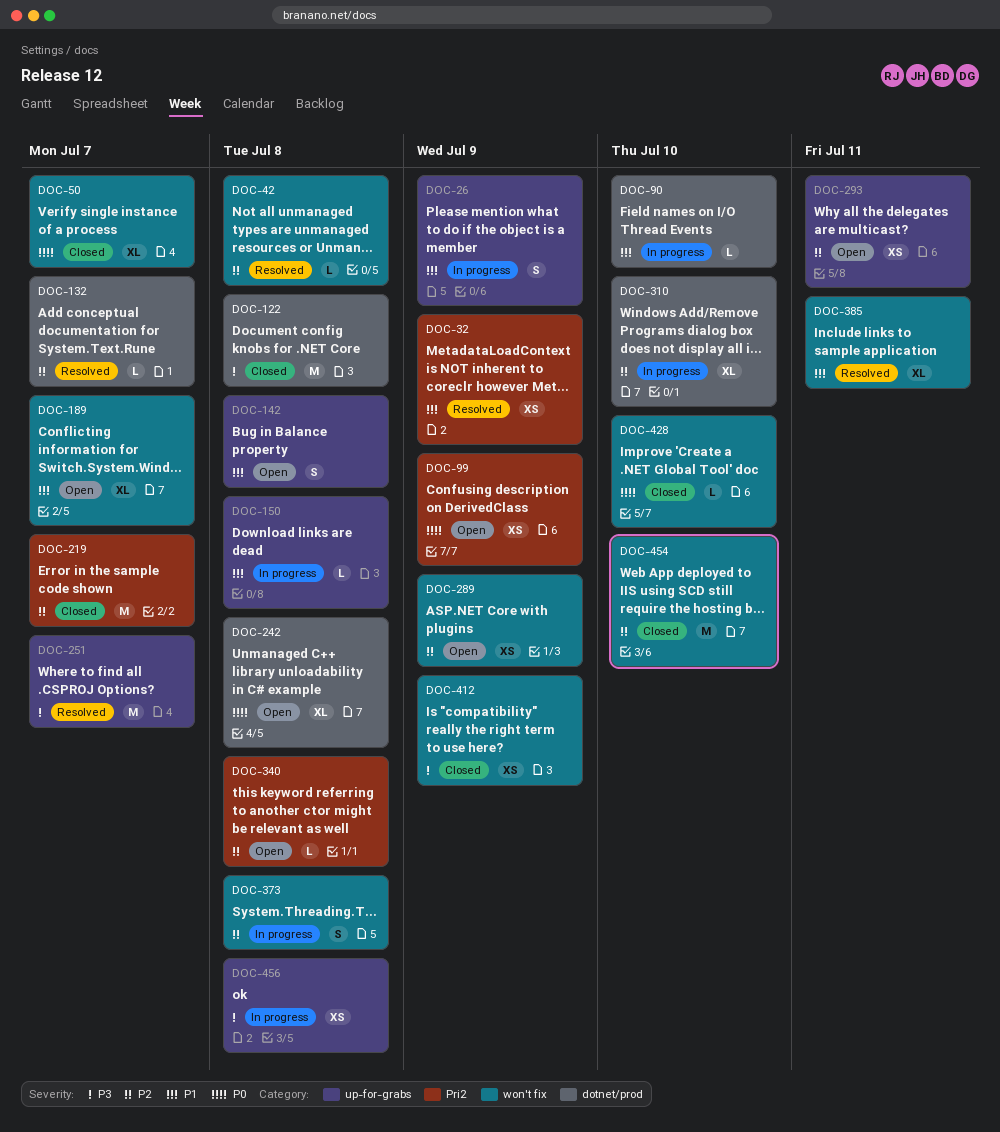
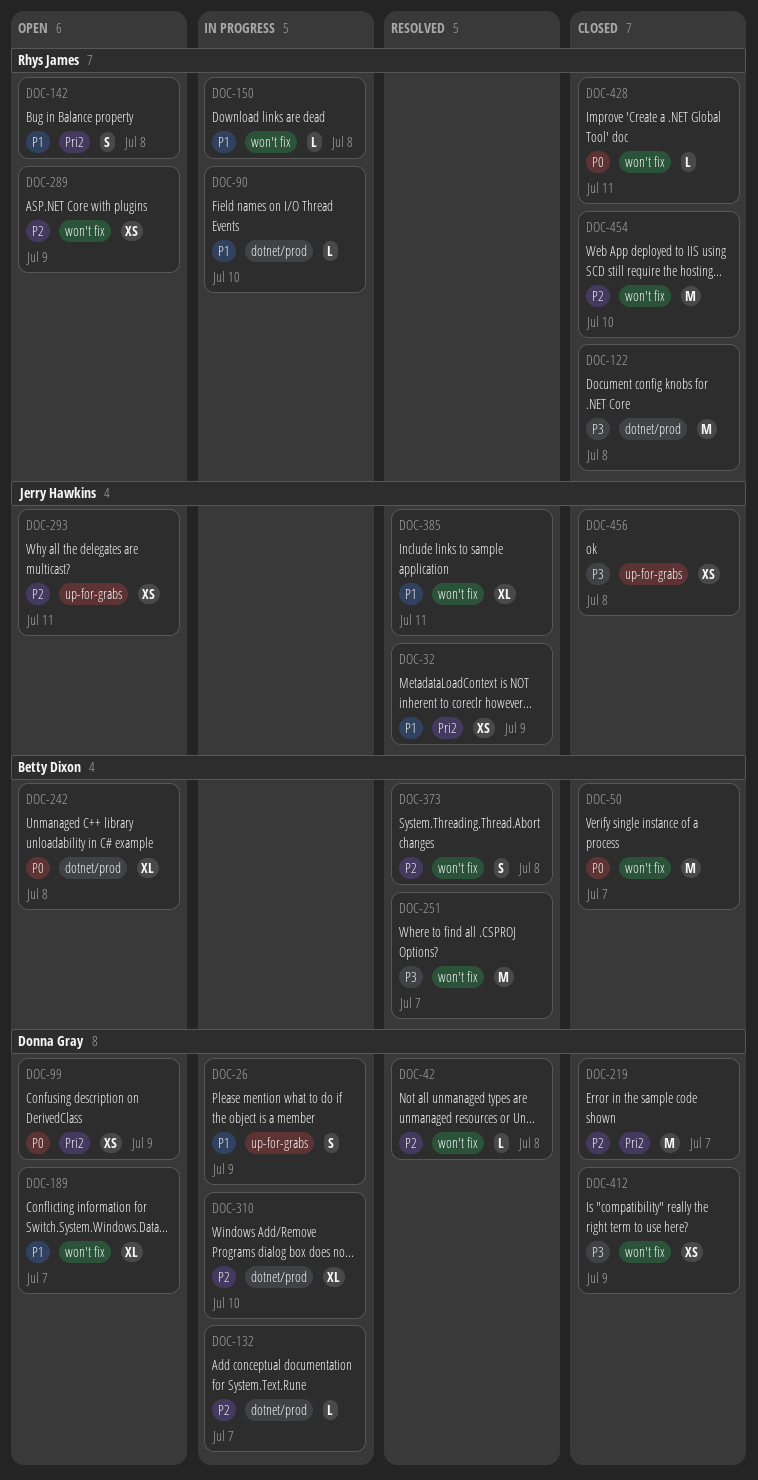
DOC-50, estimate: XL -> M
DOC-132, status: Resolved -> In progress
DOC-142, label: up-for-grabs -> Pri2
DOC-150, label: up-for-grabs -> won't fix
DOC-251, label: up-for-grabs -> won't fix
DOC-340: present -> none
DOC-373, status: In progress -> Resolved
DOC-428, due: Jul 10 -> Jul 11
DOC-456, status: In progress -> Closed

